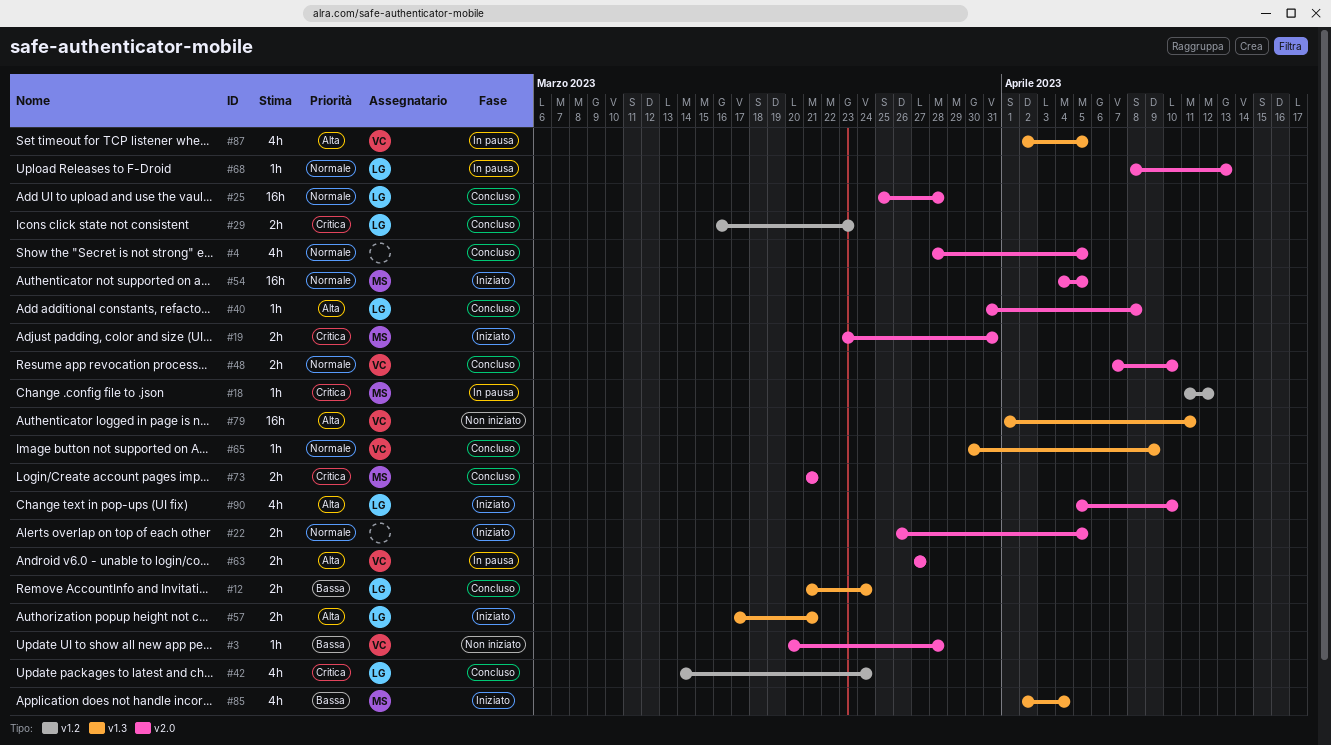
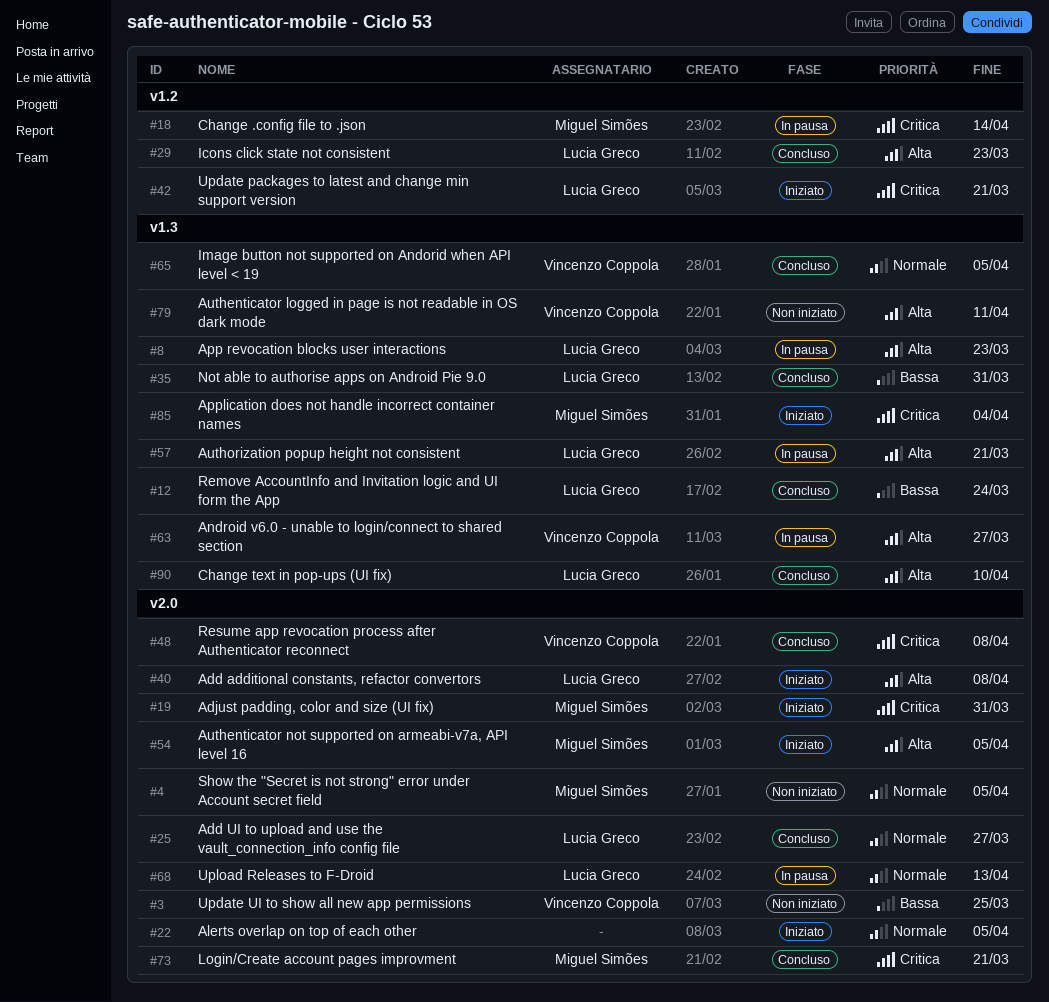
#3, due: Mar 28 -> Mar 25
#4, status: Concluso -> Non iniziato
#4, owner: none -> Miguel Simões
#8: none -> present
#18, due: Apr 12 -> Apr 14
#25, due: Mar 28 -> Mar 27
#29, priority: Critica -> Alta
#35: none -> present
#40, status: Concluso -> Iniziato
#42, status: Concluso -> Iniziato
#42, due: Mar 24 -> Mar 21
#48, priority: Normale -> Critica
#48, due: Apr 10 -> Apr 8
#54, priority: Normale -> Alta
#57, status: Iniziato -> In pausa
#63, label: v2.0 -> v1.3
#65, due: Apr 9 -> Apr 5
#85, priority: Bassa -> Critica
#87: present -> none
#90, status: Iniziato -> Concluso
#90, label: v2.0 -> v1.3

